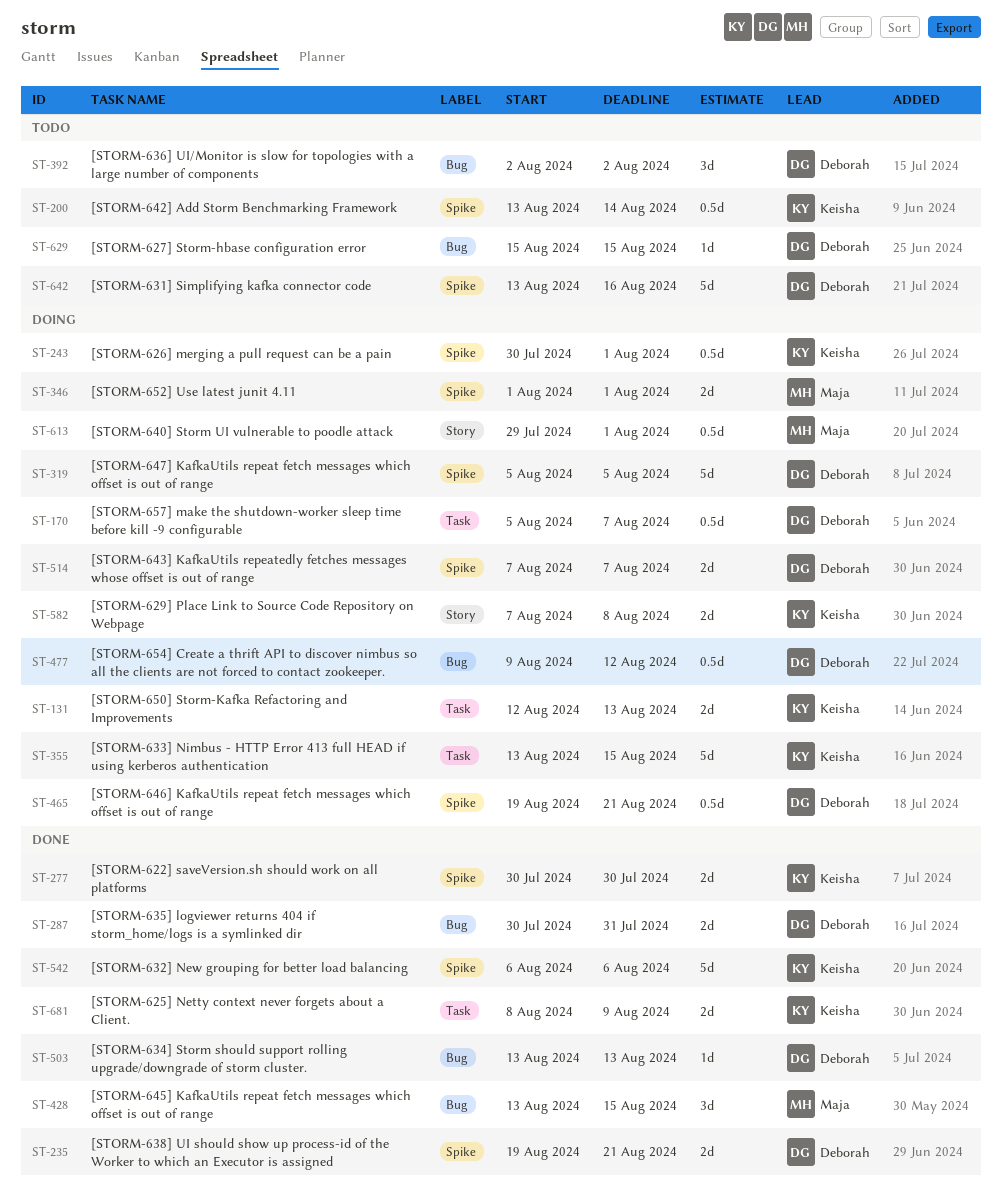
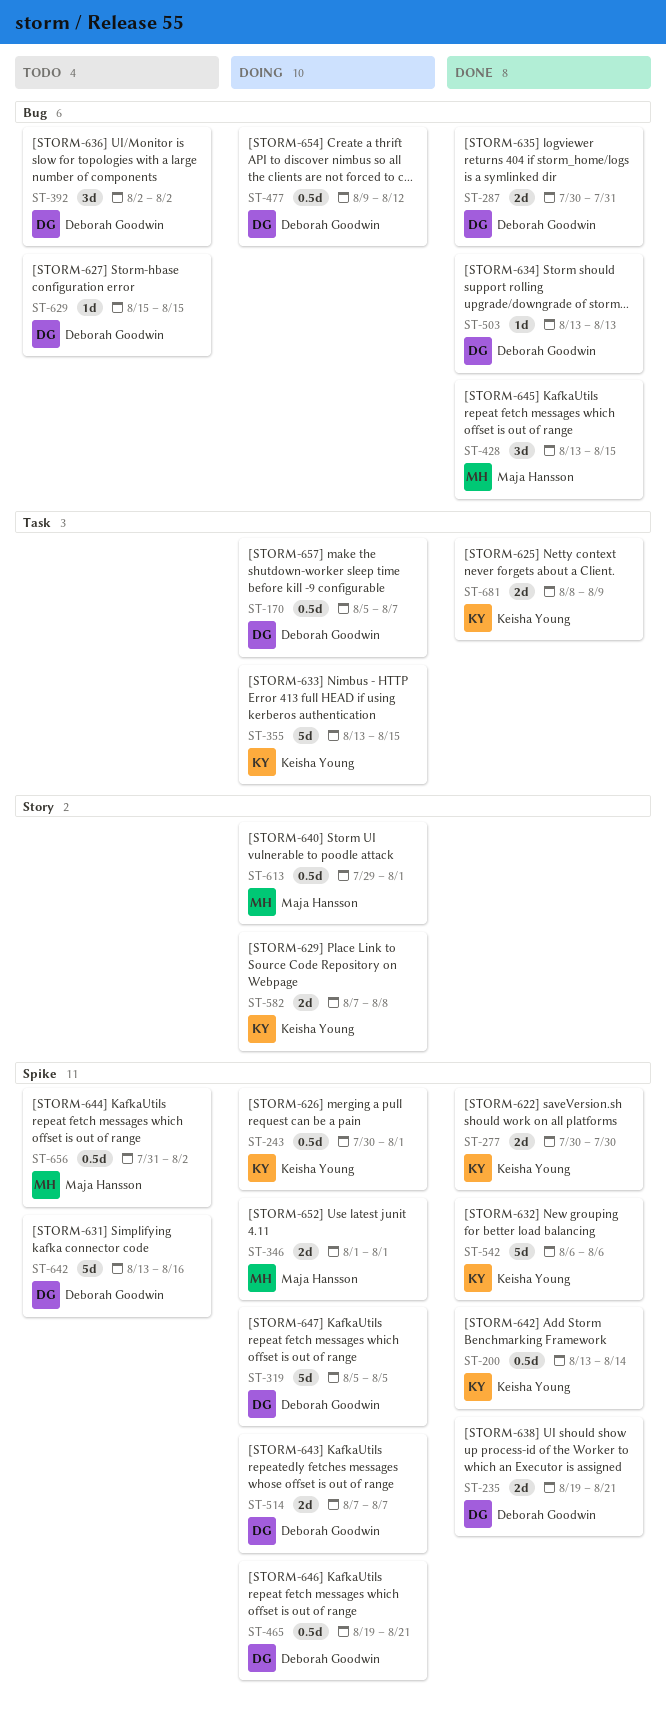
ST-131: present -> none
ST-200, status: Todo -> Done
ST-656: none -> present

